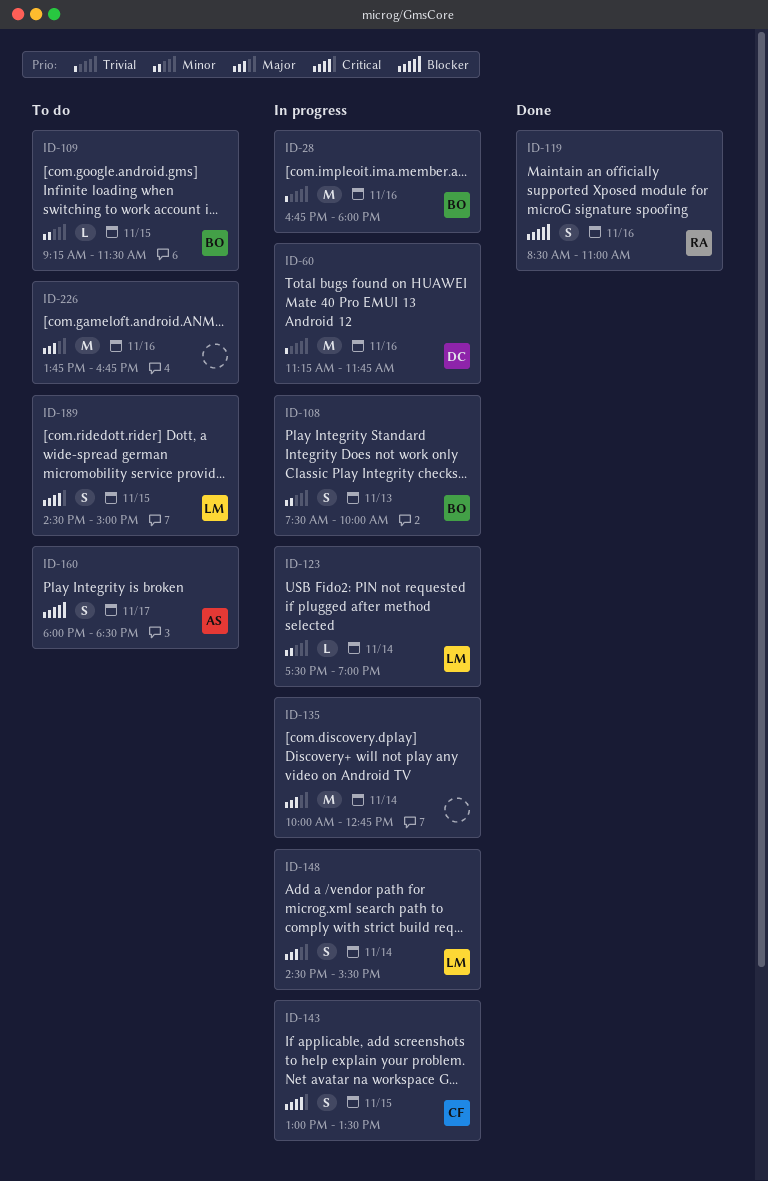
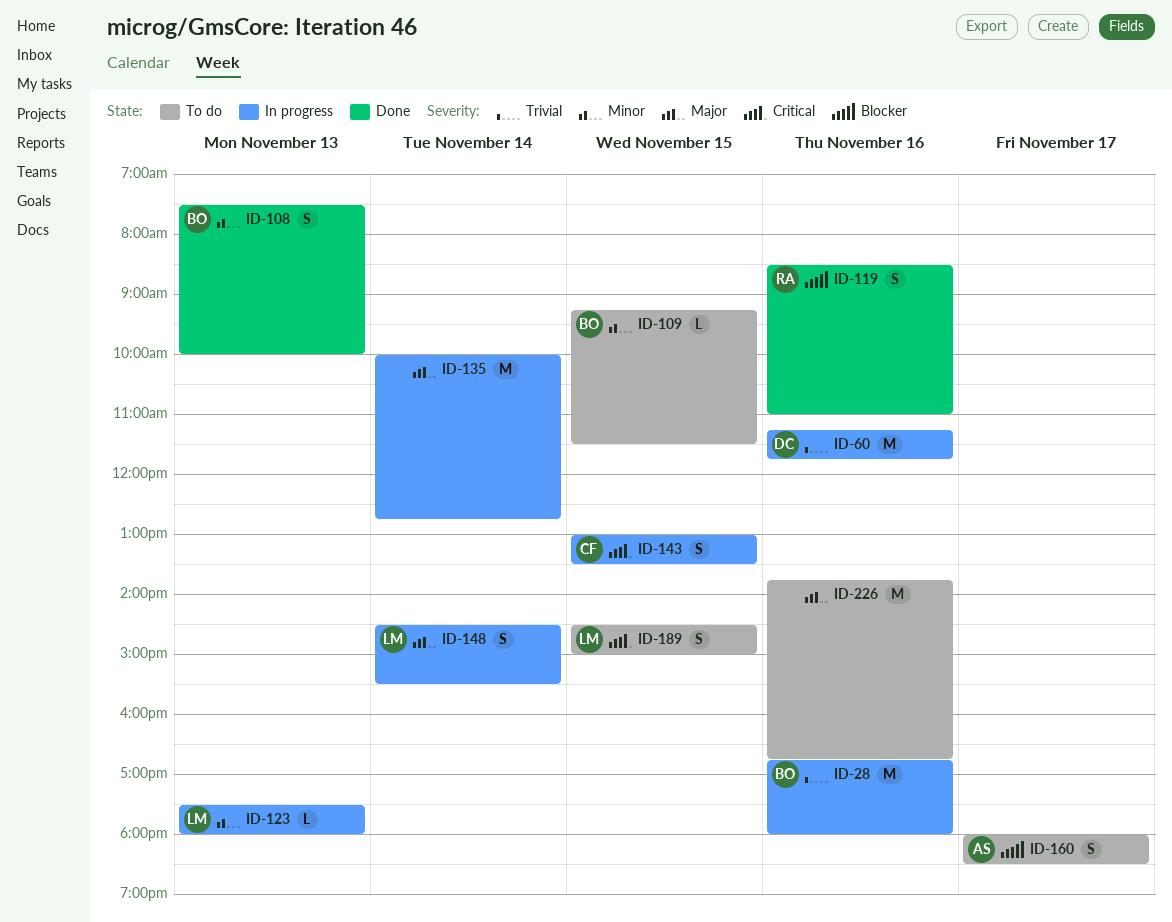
ID-108, status: In progress -> Done
ID-123, day: Nov 14 -> Nov 13
ID-123, ends: 19:00 -> 18:00

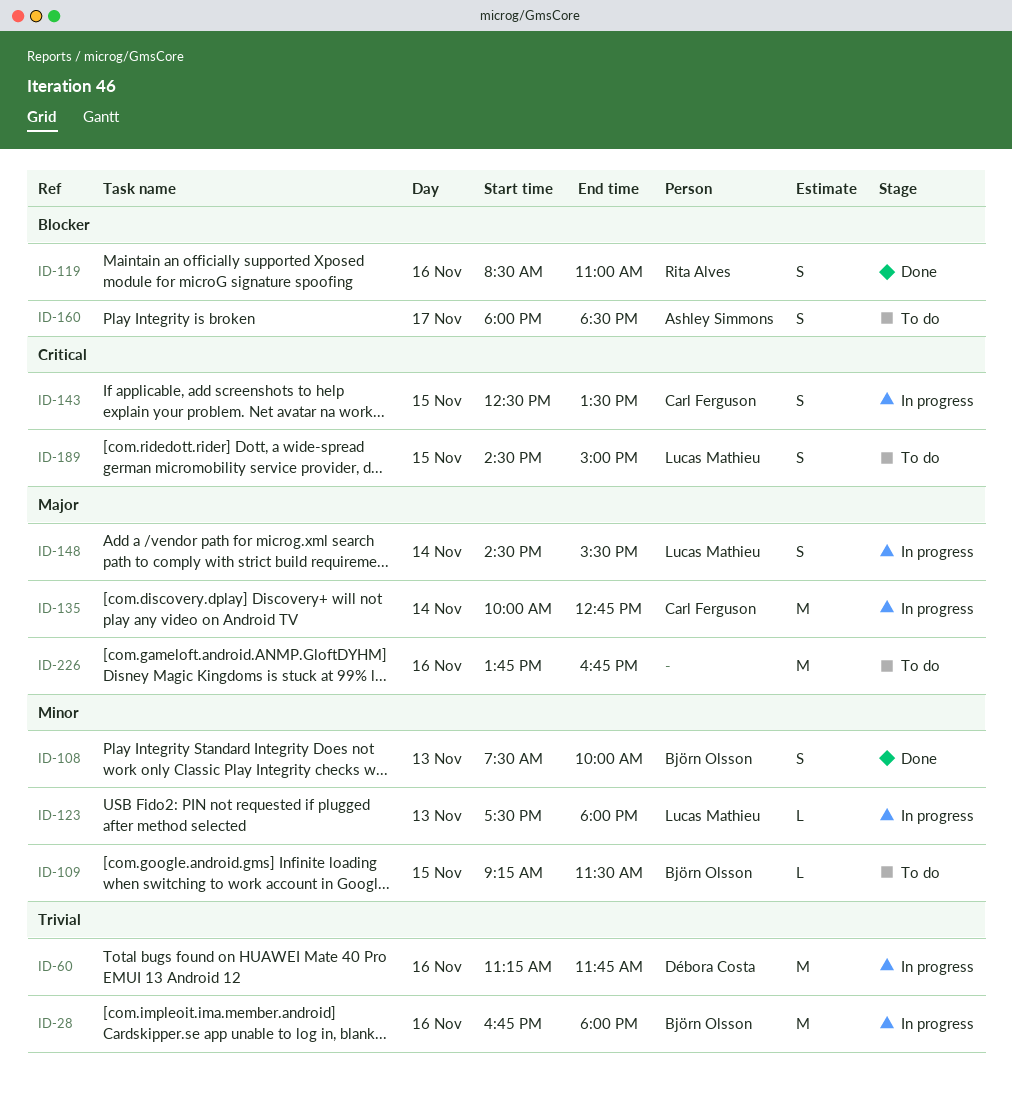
ID-135, owner: none -> Carl Ferguson
ID-143, begins: 13:00 -> 12:30

